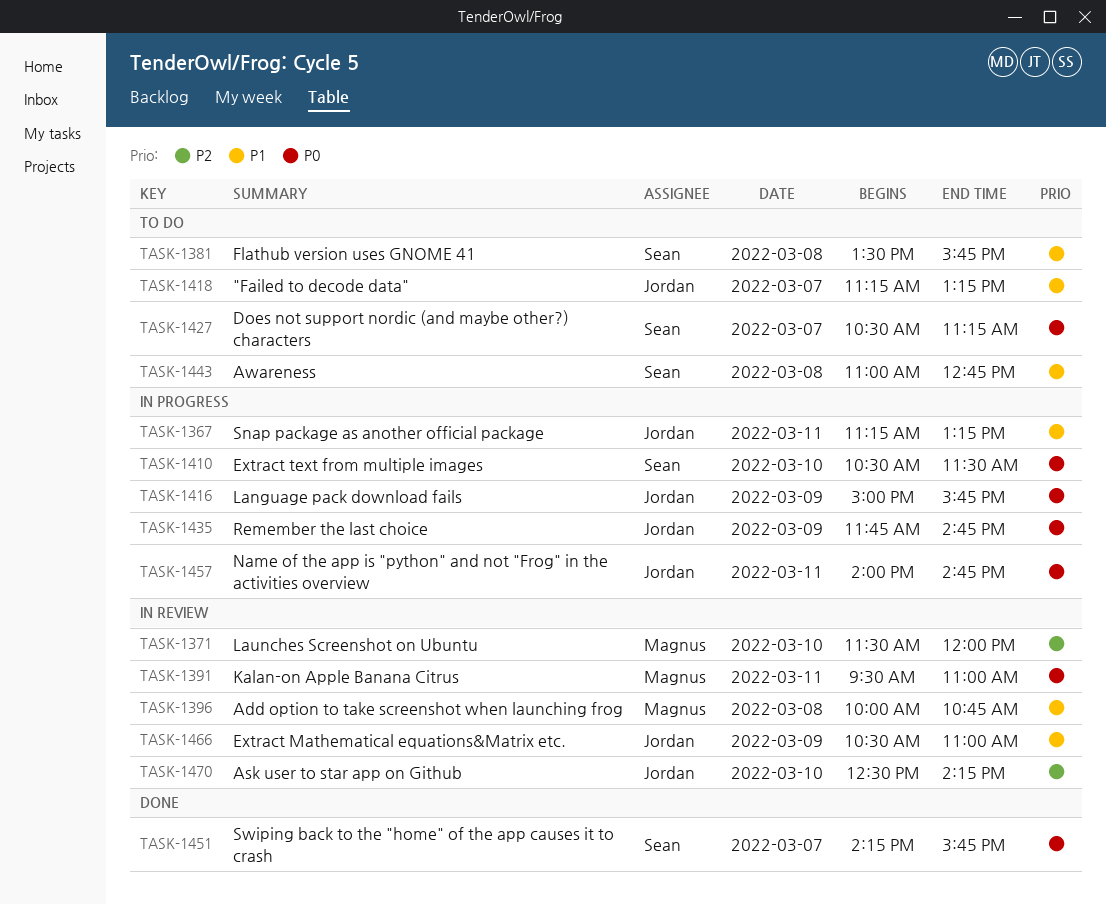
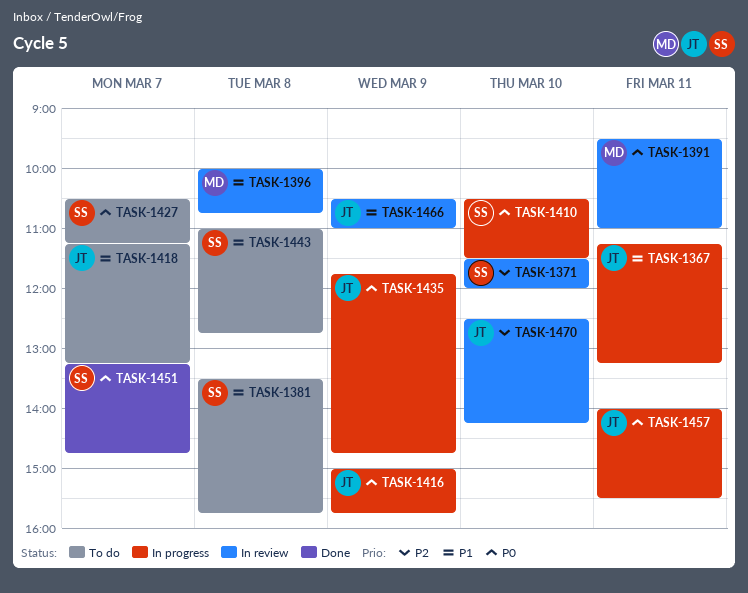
TASK-1371, owner: Magnus -> Sean
TASK-1451, begins: 14:15 -> 13:15
TASK-1451, ends: 15:45 -> 14:45
TASK-1457, ends: 14:45 -> 15:30

